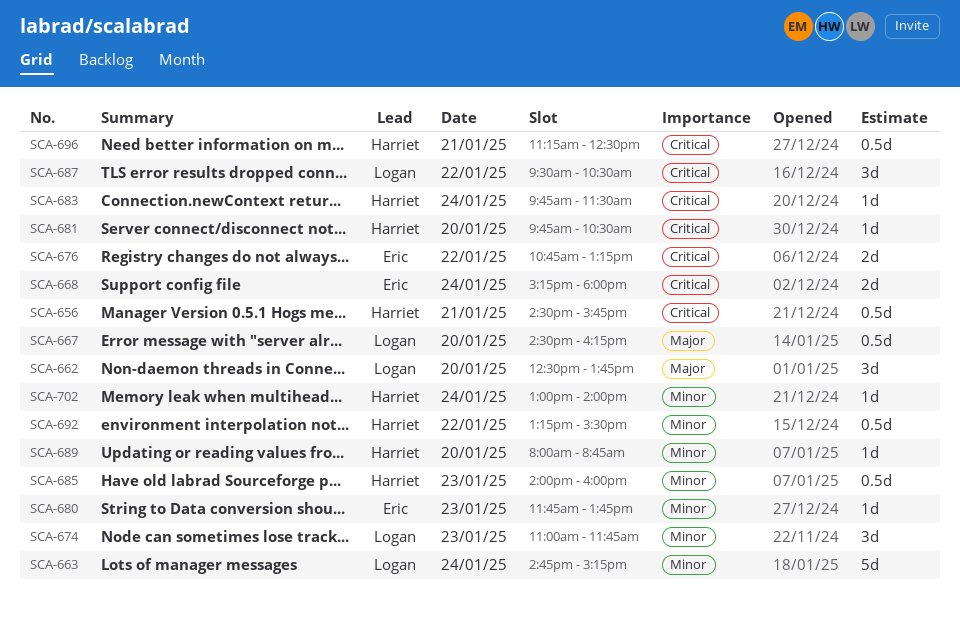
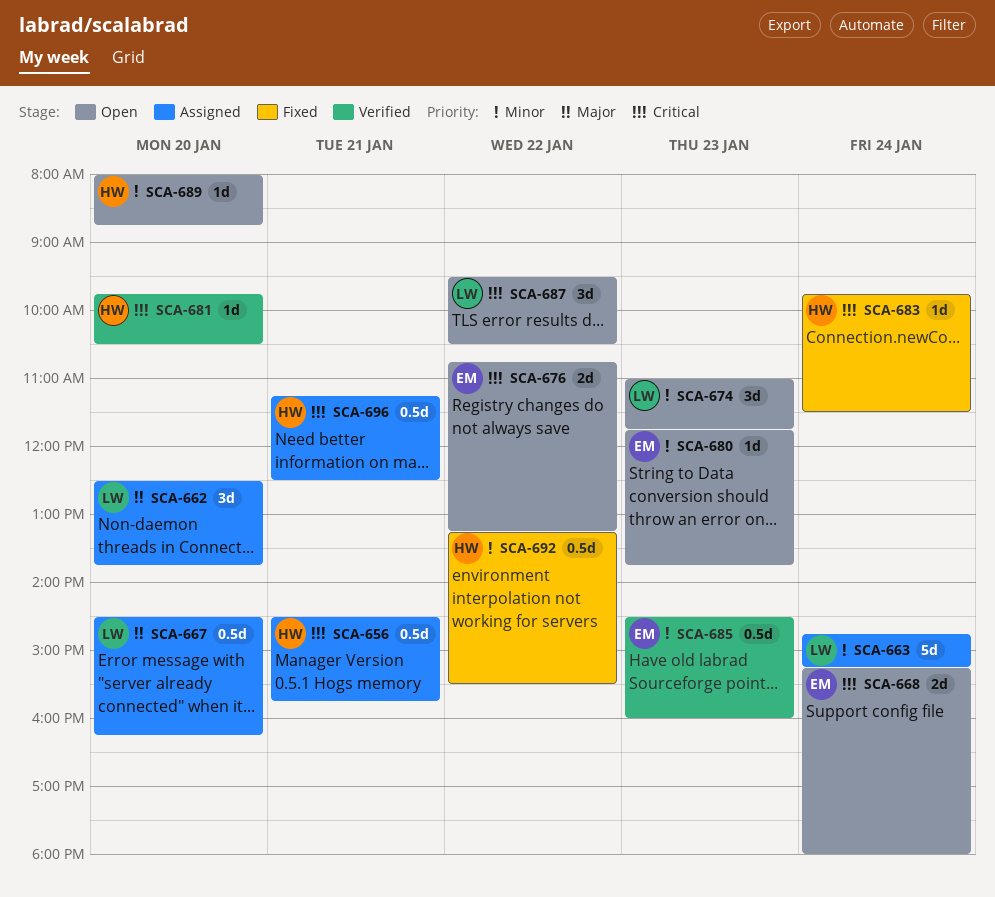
SCA-685, owner: Harriet -> Eric
SCA-685, begins: 14:00 -> 14:30
SCA-702: present -> none

